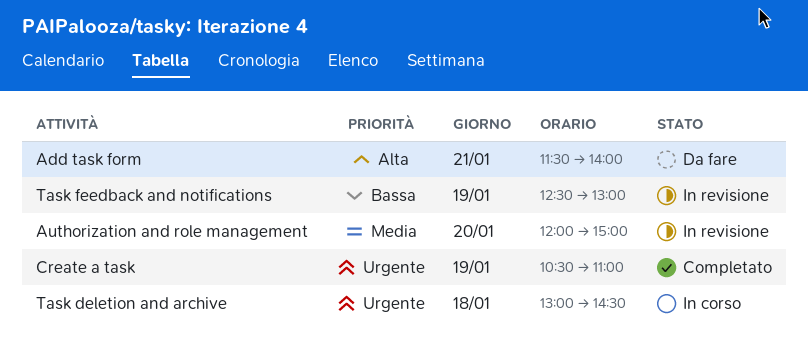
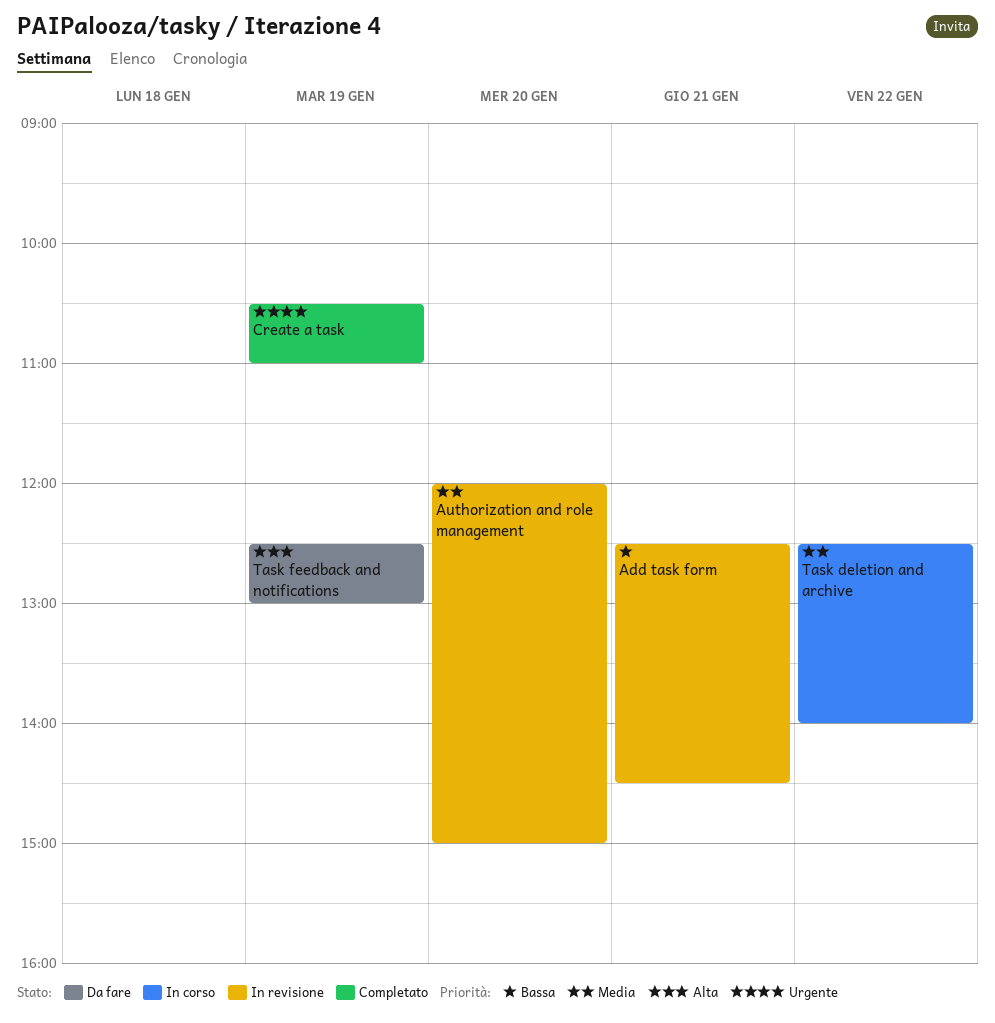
Add task form, status: Da fare -> In revisione
Add task form, priority: Alta -> Bassa
Add task form, begins: 11:30 -> 12:30
Add task form, ends: 14:00 -> 14:30
Task deletion and archive, priority: Urgente -> Media
Task deletion and archive, day: Jan 18 -> Jan 22
Task deletion and archive, begins: 13:00 -> 12:30
Task deletion and archive, ends: 14:30 -> 14:00
Task feedback and notifications, status: In revisione -> Da fare
Task feedback and notifications, priority: Bassa -> Alta

